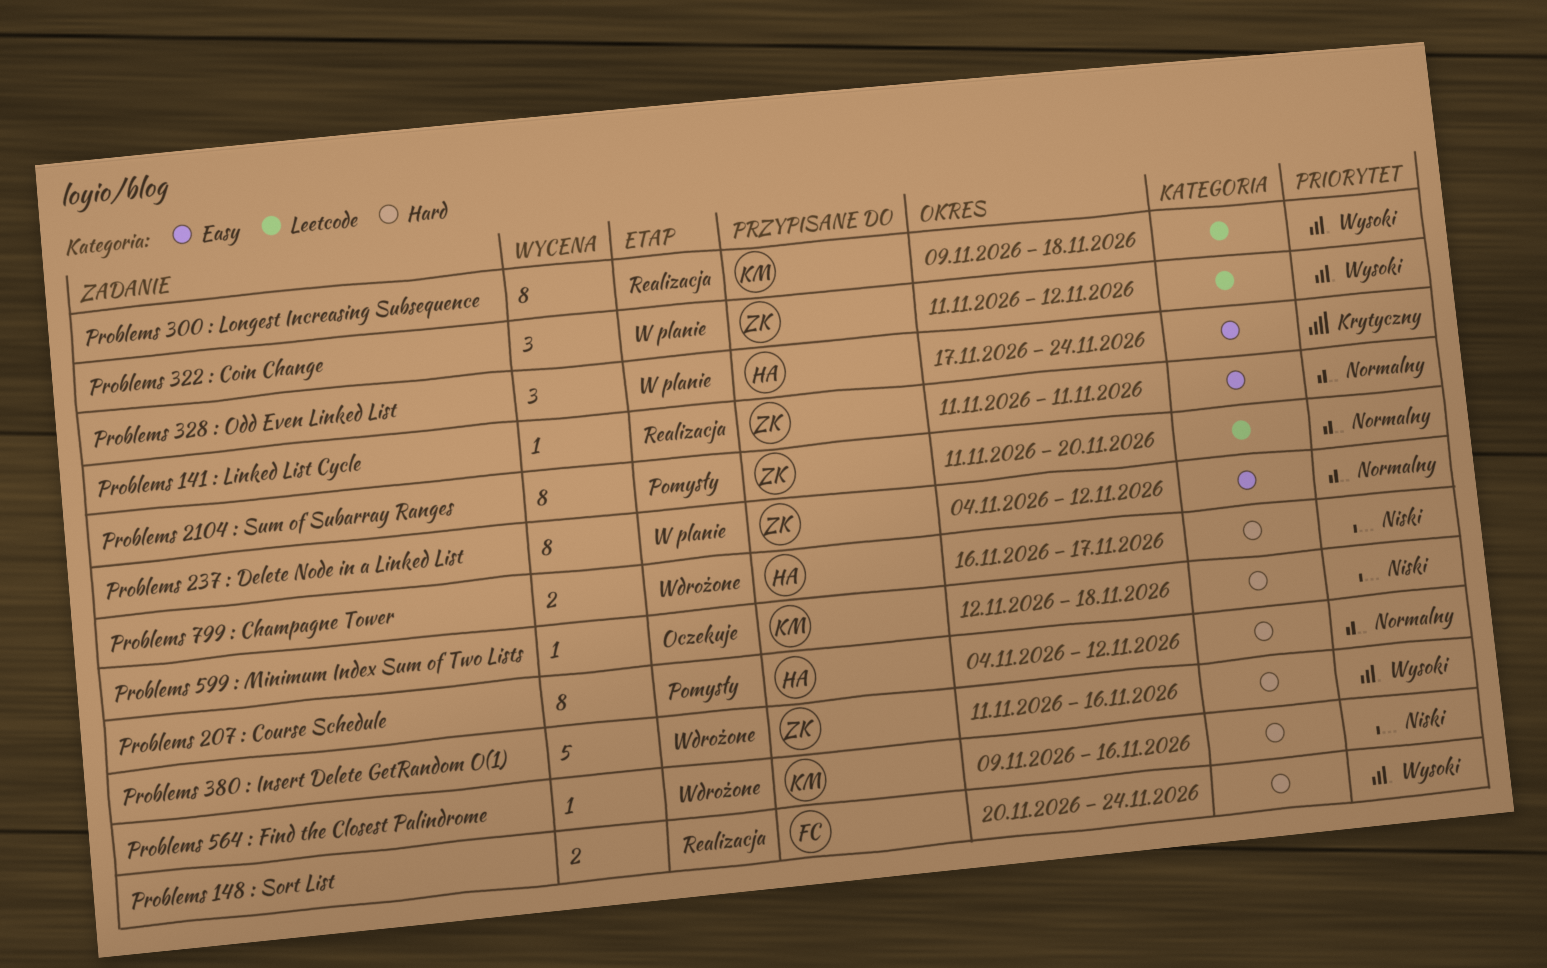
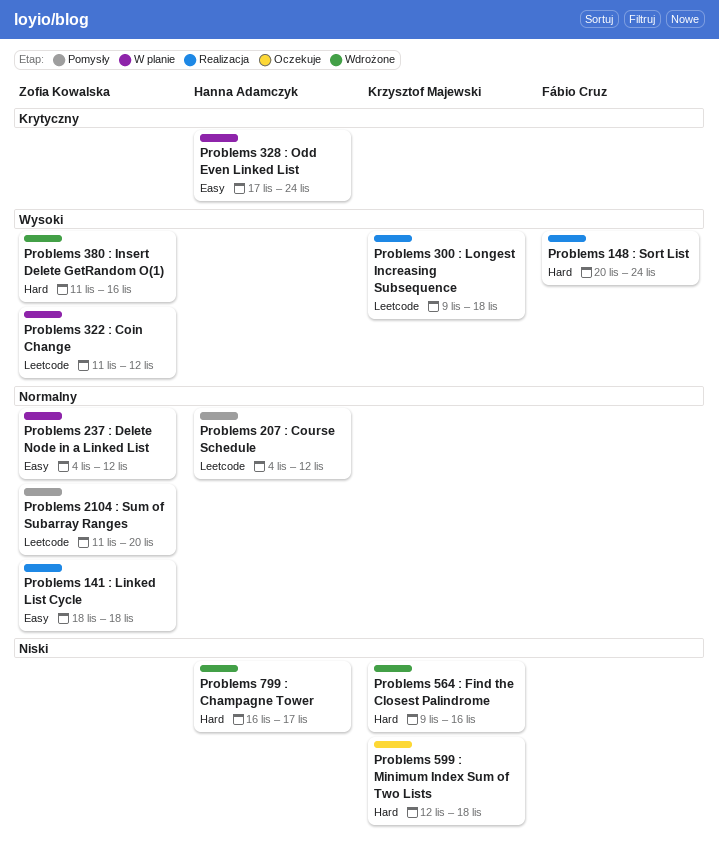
Problems 141 : Linked List Cycle, start: Nov 11 -> Nov 18
Problems 141 : Linked List Cycle, due: Nov 11 -> Nov 18
Problems 207 : Course Schedule, label: Hard -> Leetcode

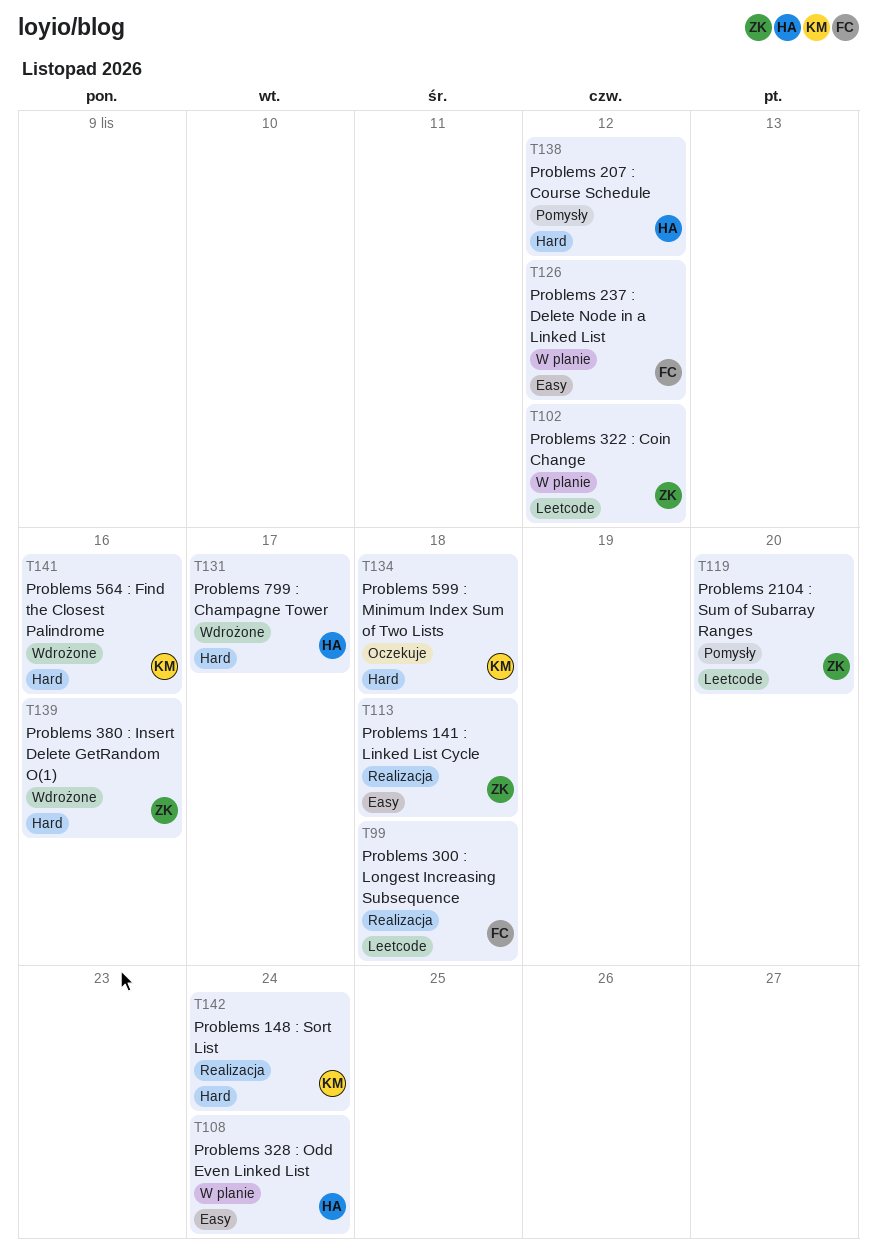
Problems 148 : Sort List, owner: Fábio Cruz -> Krzysztof Majewski
Problems 207 : Course Schedule, label: Leetcode -> Hard
Problems 237 : Delete Node in a Linked List, owner: Zofia Kowalska -> Fábio Cruz
Problems 300 : Longest Increasing Subsequence, owner: Krzysztof Majewski -> Fábio Cruz

